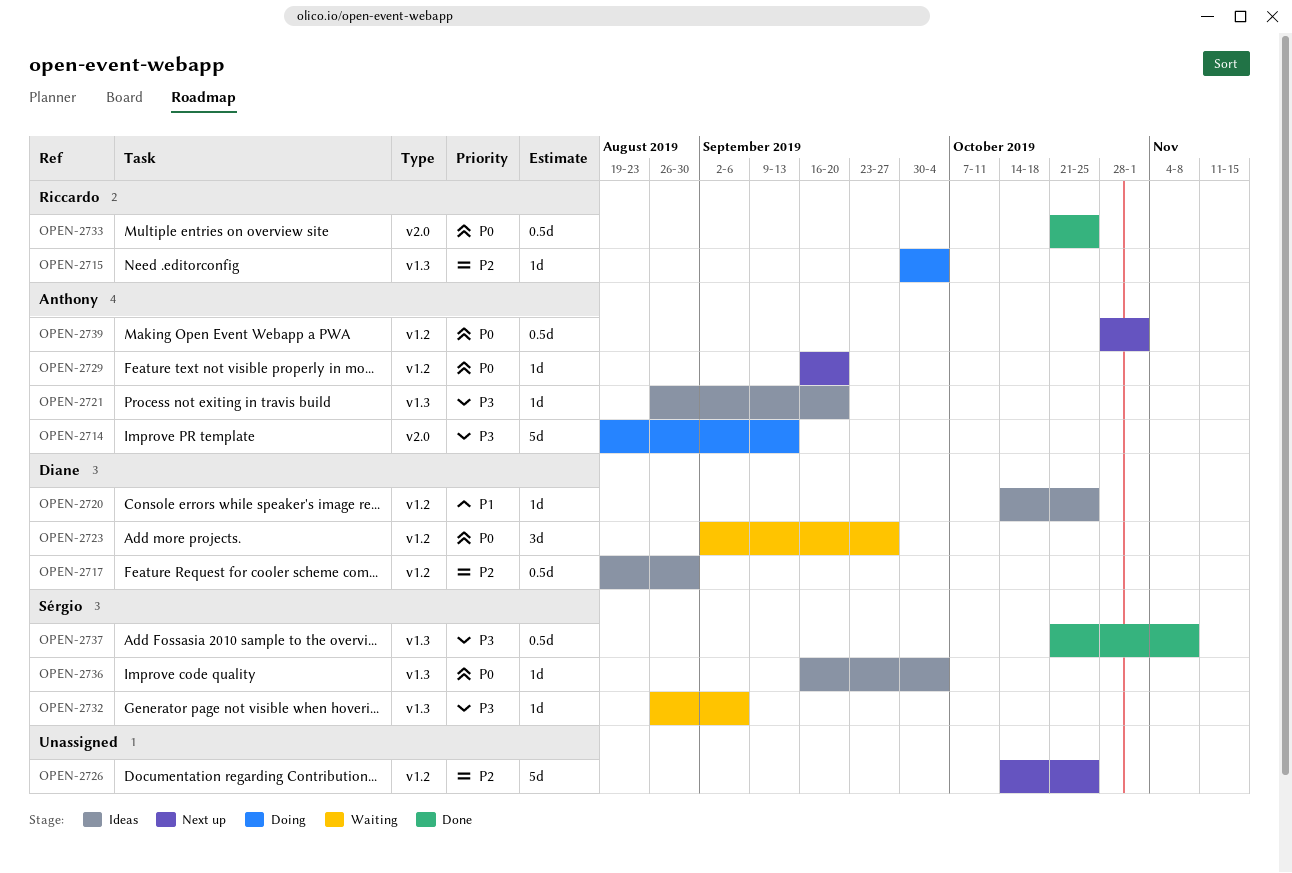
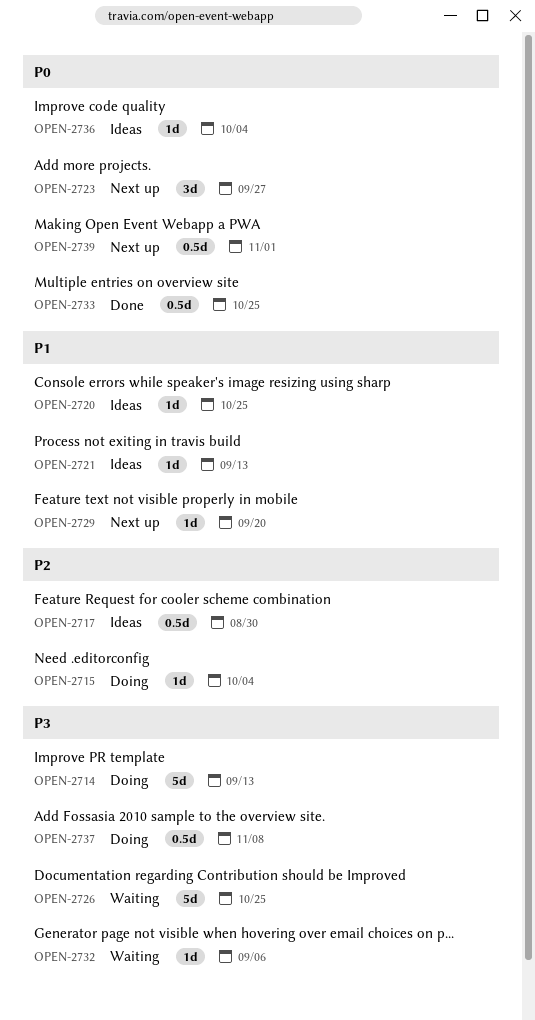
OPEN-2721, priority: P3 -> P1
OPEN-2721, due: Sep 20 -> Sep 13
OPEN-2723, status: Waiting -> Next up
OPEN-2726, status: Next up -> Waiting
OPEN-2726, priority: P2 -> P3
OPEN-2729, priority: P0 -> P1
OPEN-2737, status: Done -> Doing

